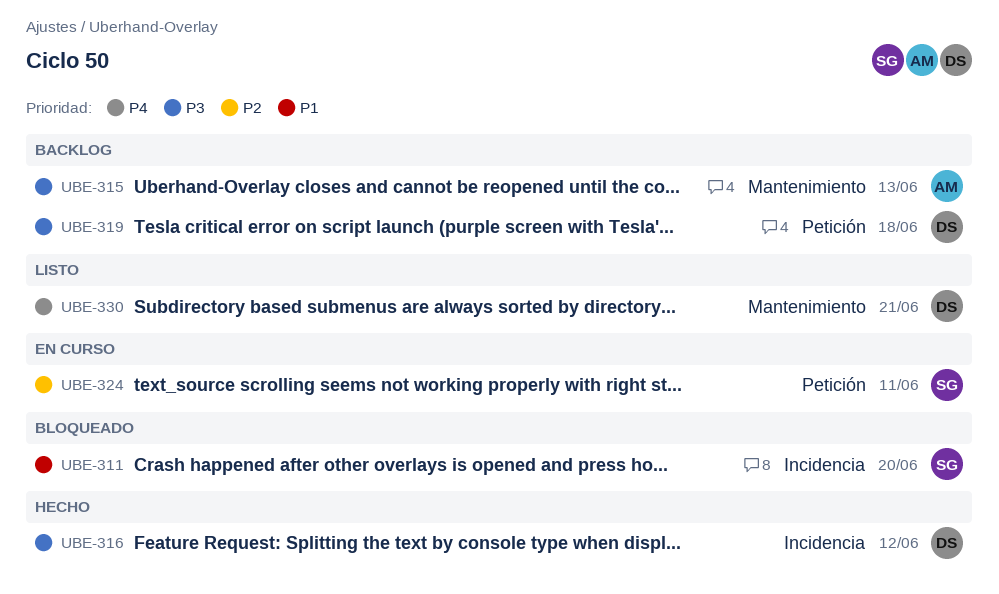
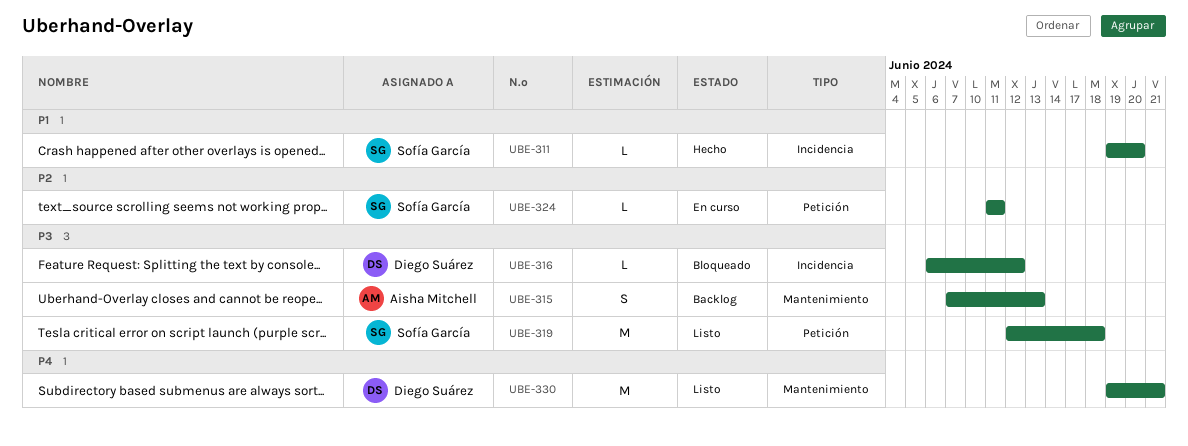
UBE-311, status: Bloqueado -> Hecho
UBE-316, status: Hecho -> Bloqueado
UBE-319, status: Backlog -> Listo
UBE-319, owner: Diego Suárez -> Sofía García

